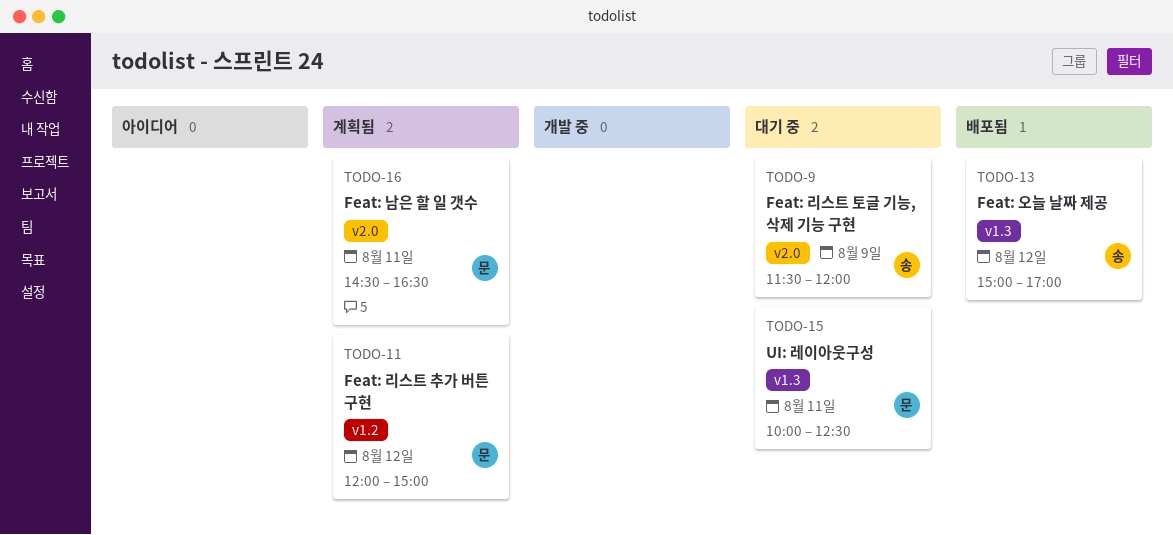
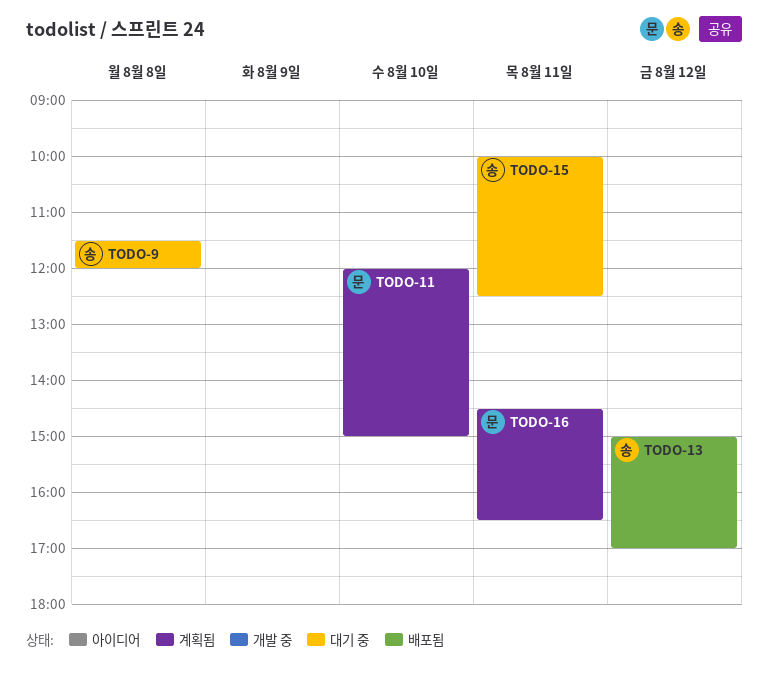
TODO-9, day: Aug 9 -> Aug 8
TODO-11, day: Aug 12 -> Aug 10
TODO-15, owner: 문 -> 송

